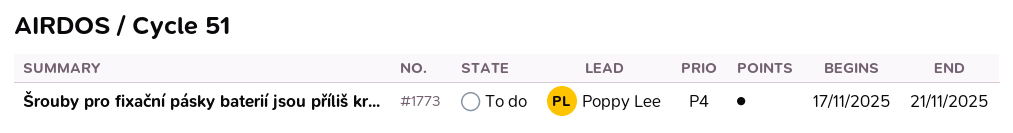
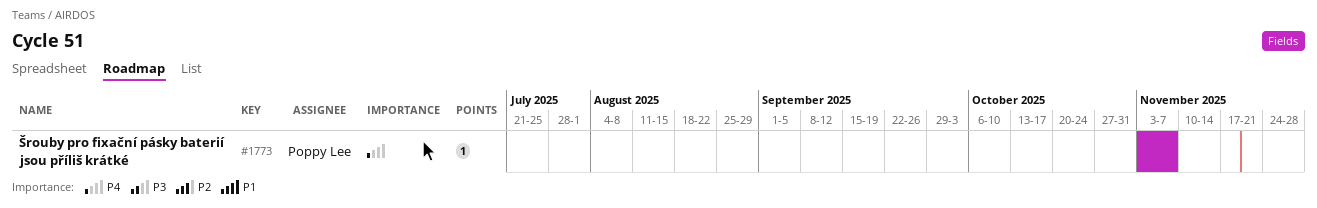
#1773, start: Nov 17 -> Nov 3
#1773, due: Nov 21 -> Nov 7

